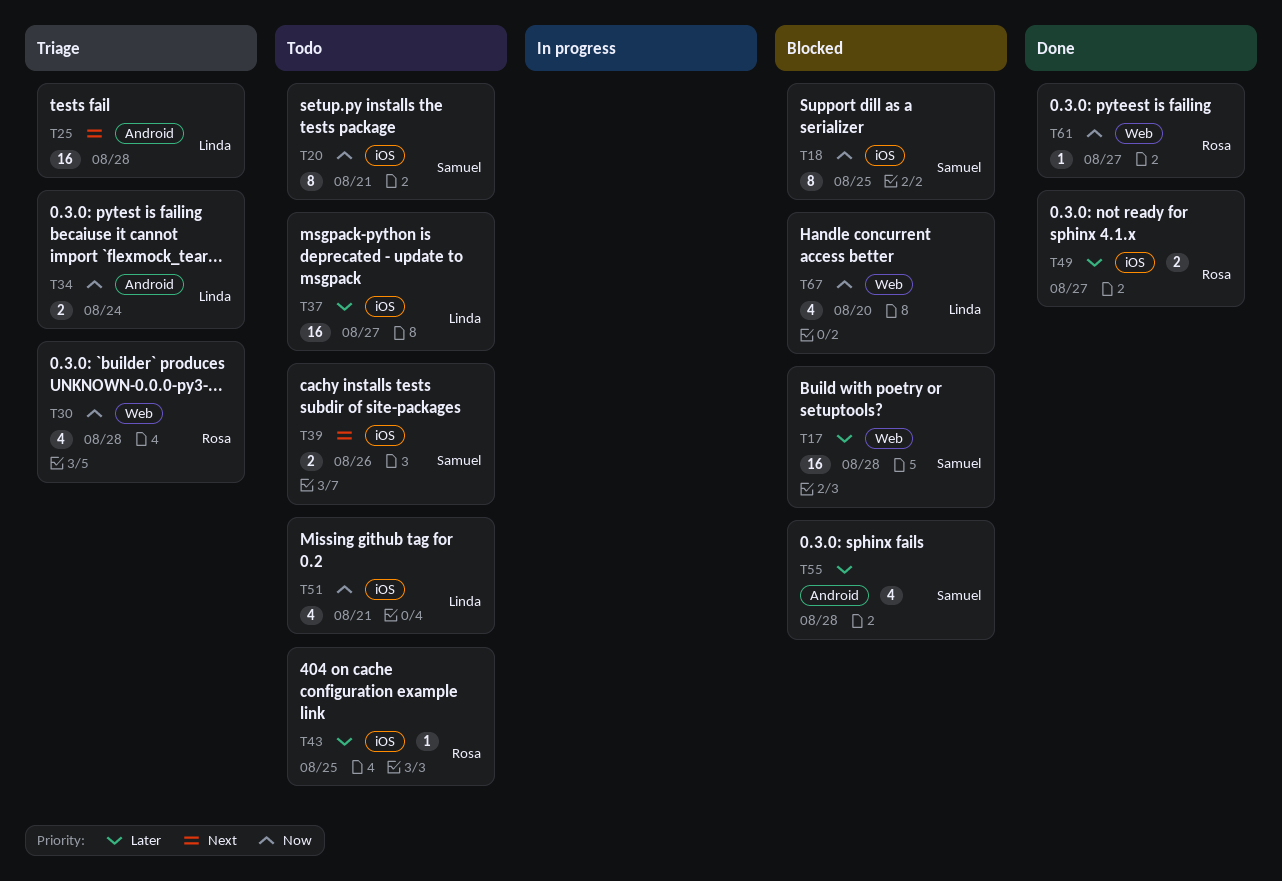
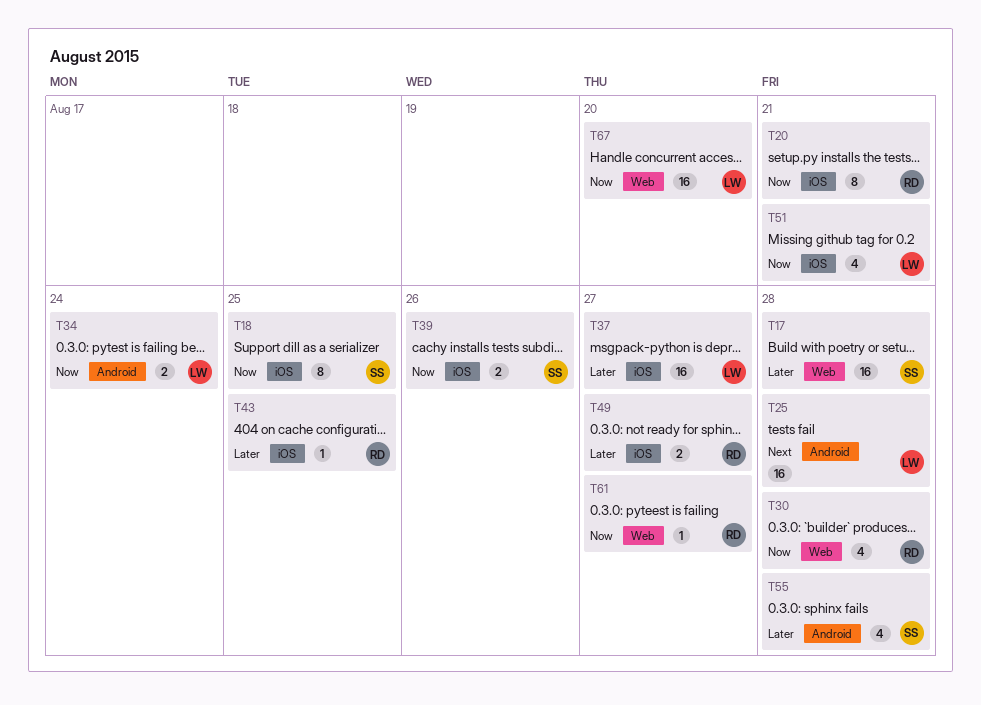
T20, owner: Samuel -> Rosa
T39, priority: Next -> Now
T67, estimate: 4 -> 16

